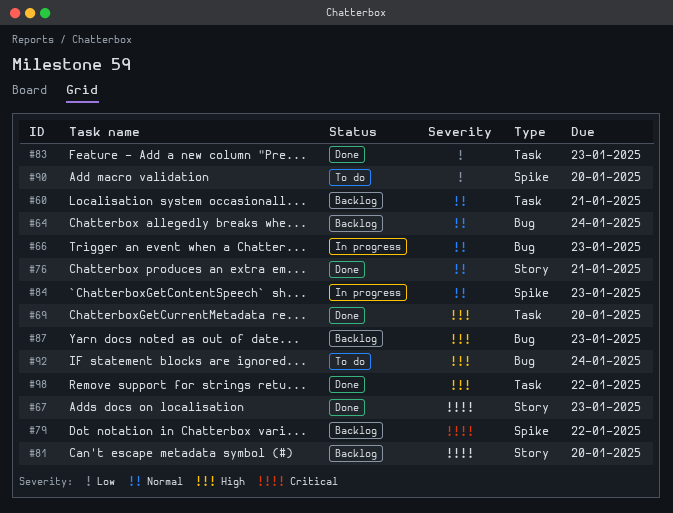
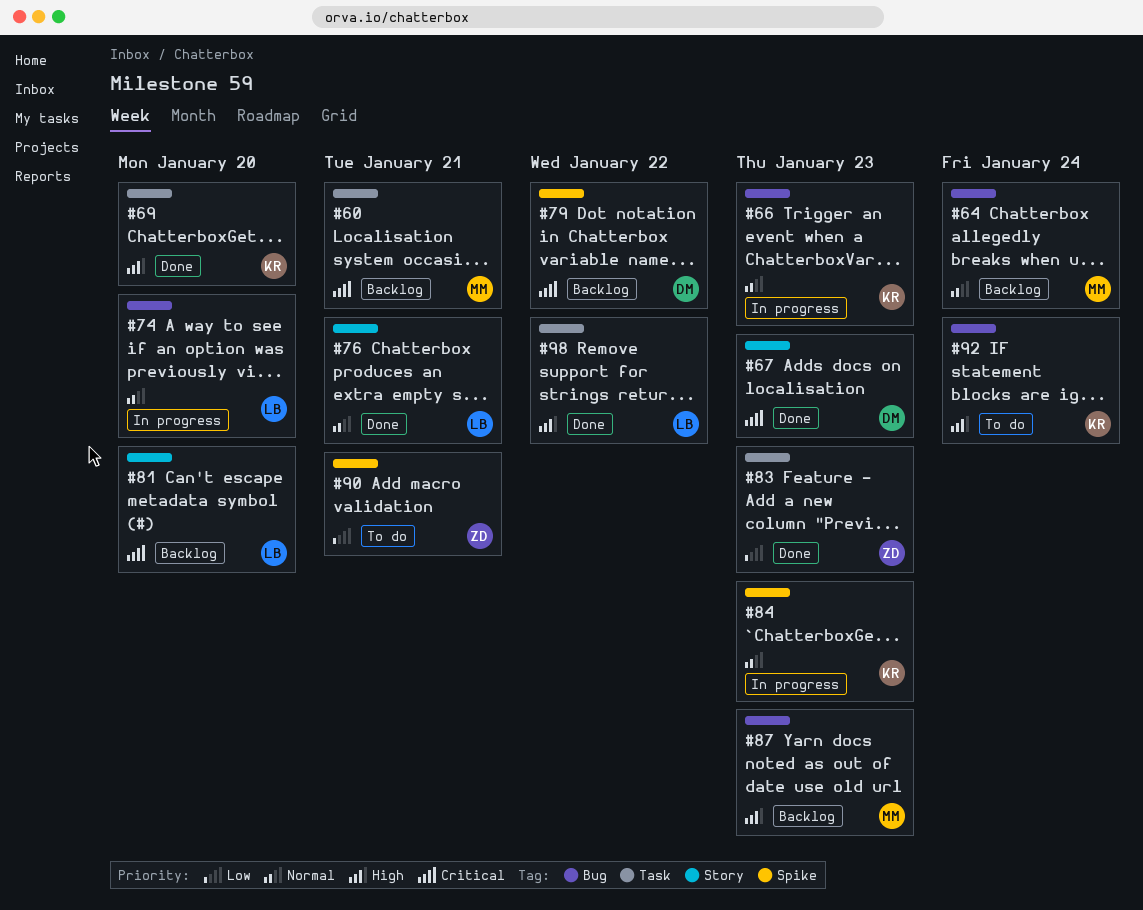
#60, priority: Normal -> Critical
#74: none -> present
#90, due: Jan 20 -> Jan 21

